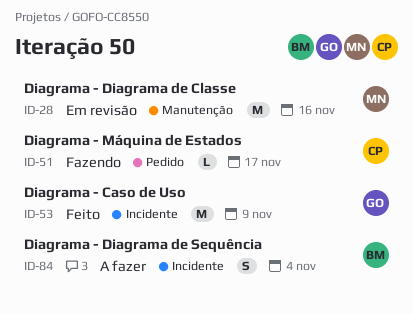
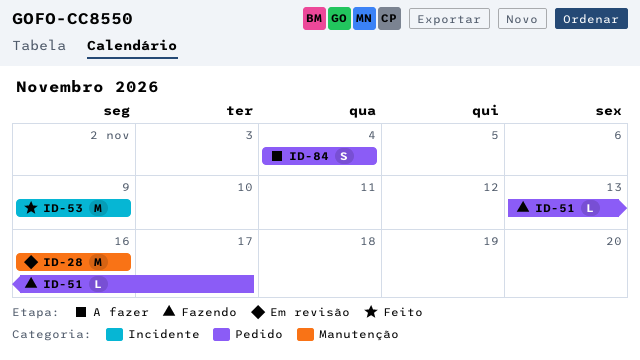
ID-84, label: Incidente -> Pedido

